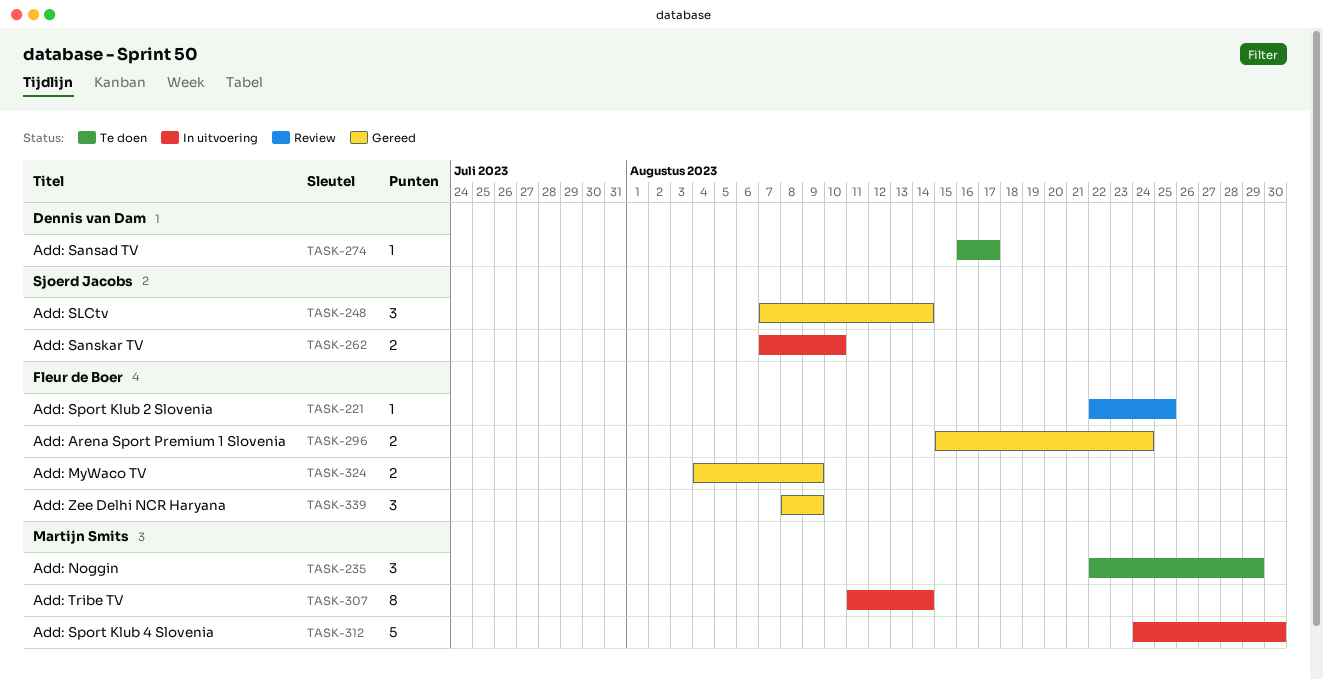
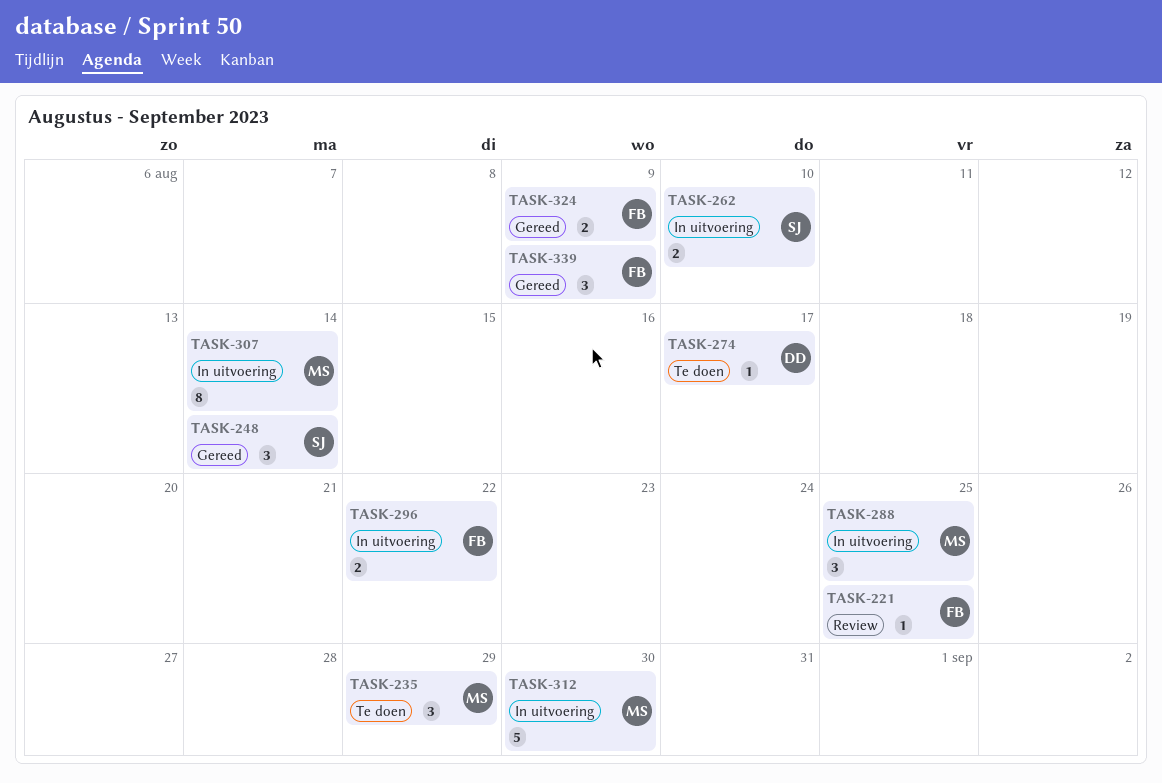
TASK-288: none -> present
TASK-296, status: Gereed -> In uitvoering
TASK-296, due: Aug 24 -> Aug 22

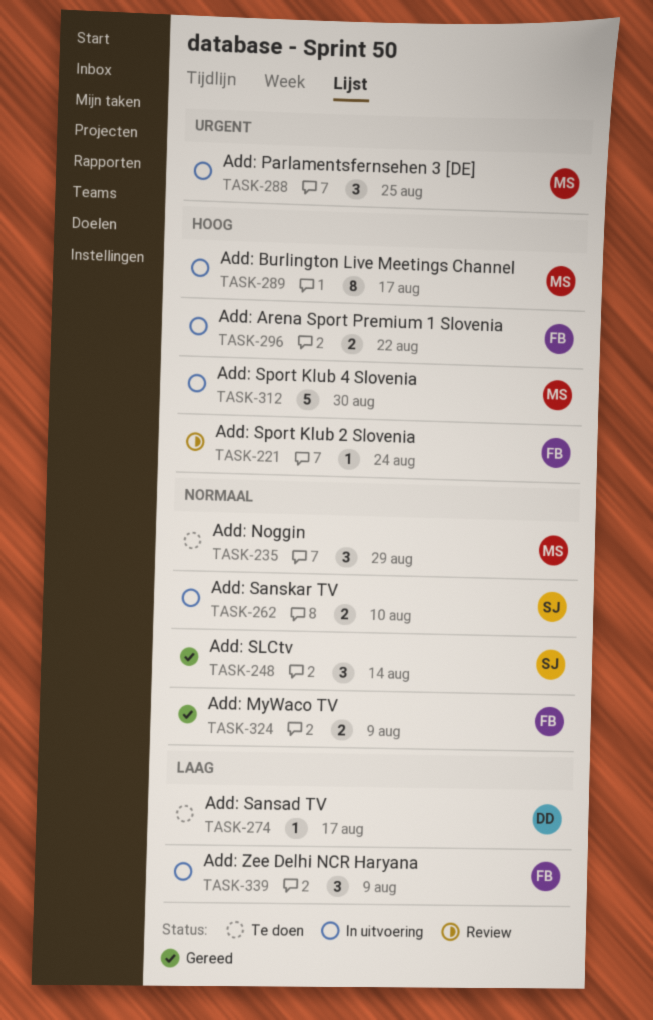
TASK-221, due: Aug 25 -> Aug 24
TASK-289: none -> present
TASK-307: present -> none
TASK-339, status: Gereed -> In uitvoering

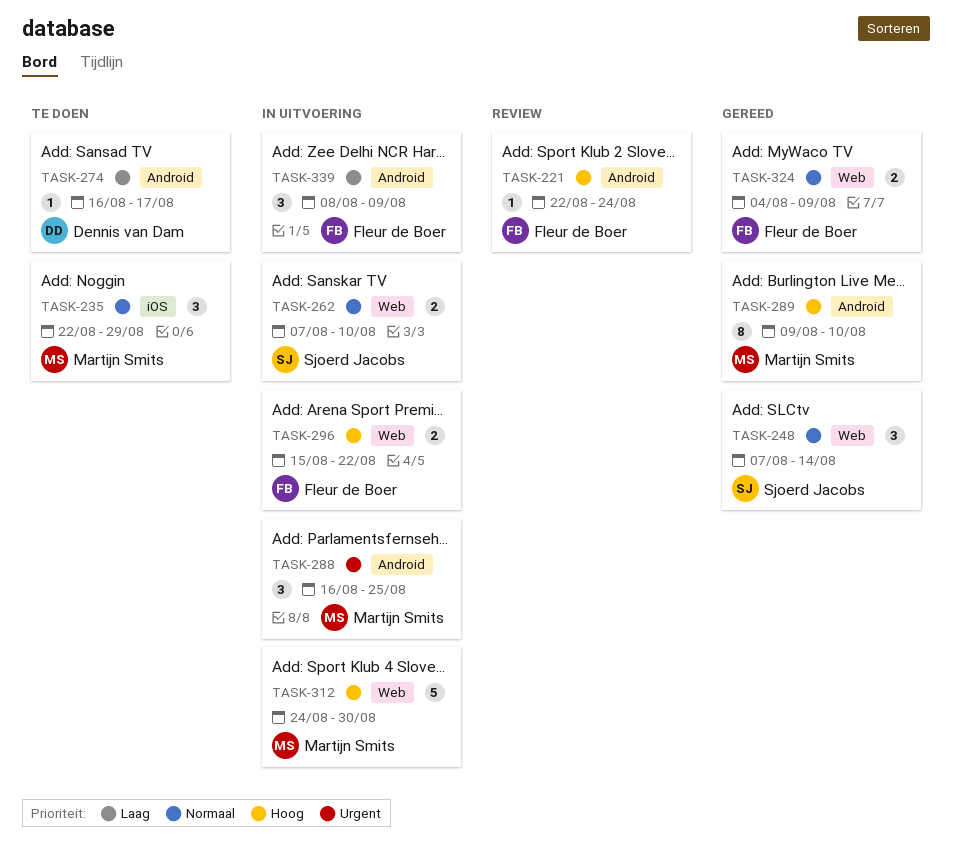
TASK-289, status: In uitvoering -> Gereed
TASK-289, due: Aug 17 -> Aug 10

